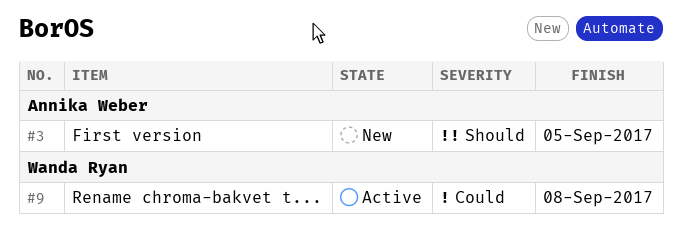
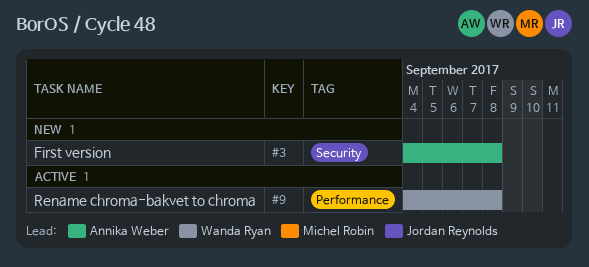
#3, due: Sep 5 -> Sep 8

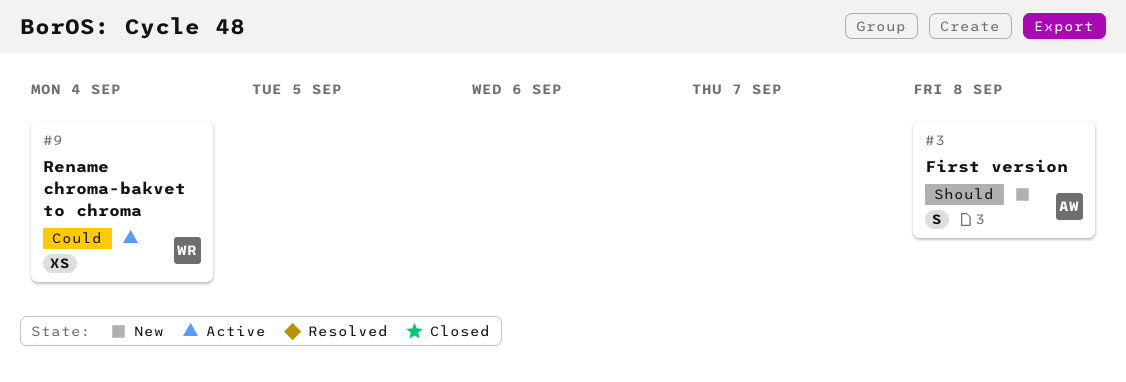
#9, due: Sep 8 -> Sep 4

